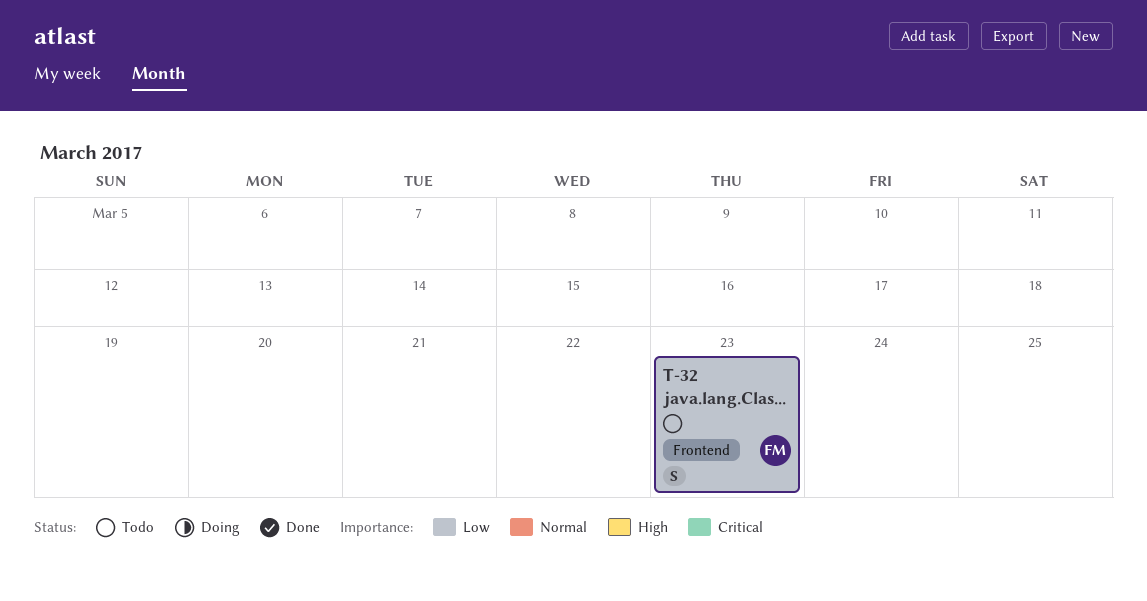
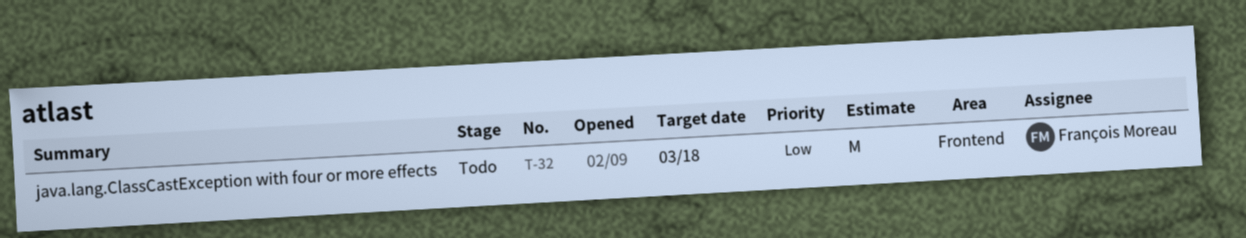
T-32, estimate: S -> M
T-32, due: Mar 23 -> Mar 18

